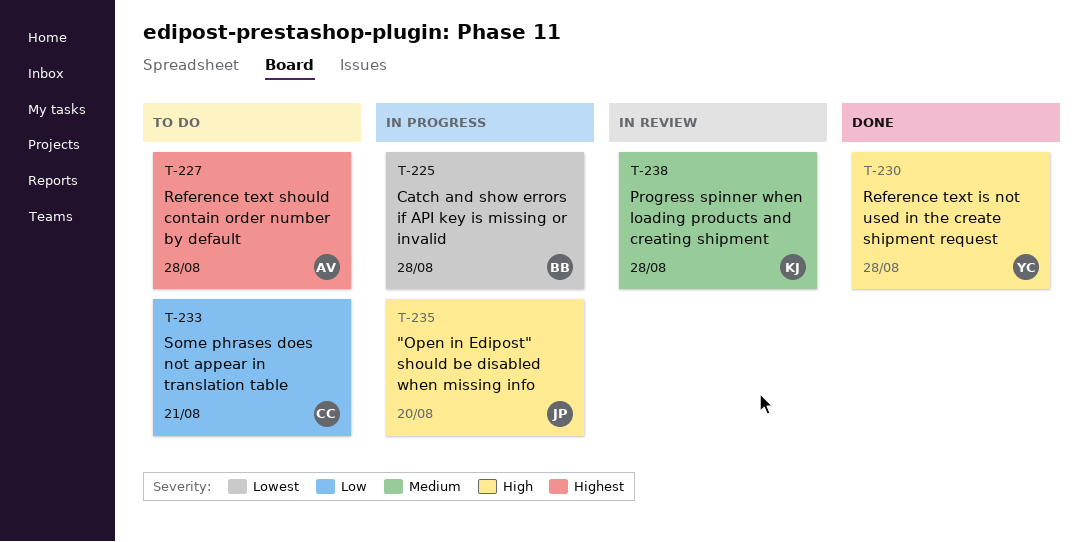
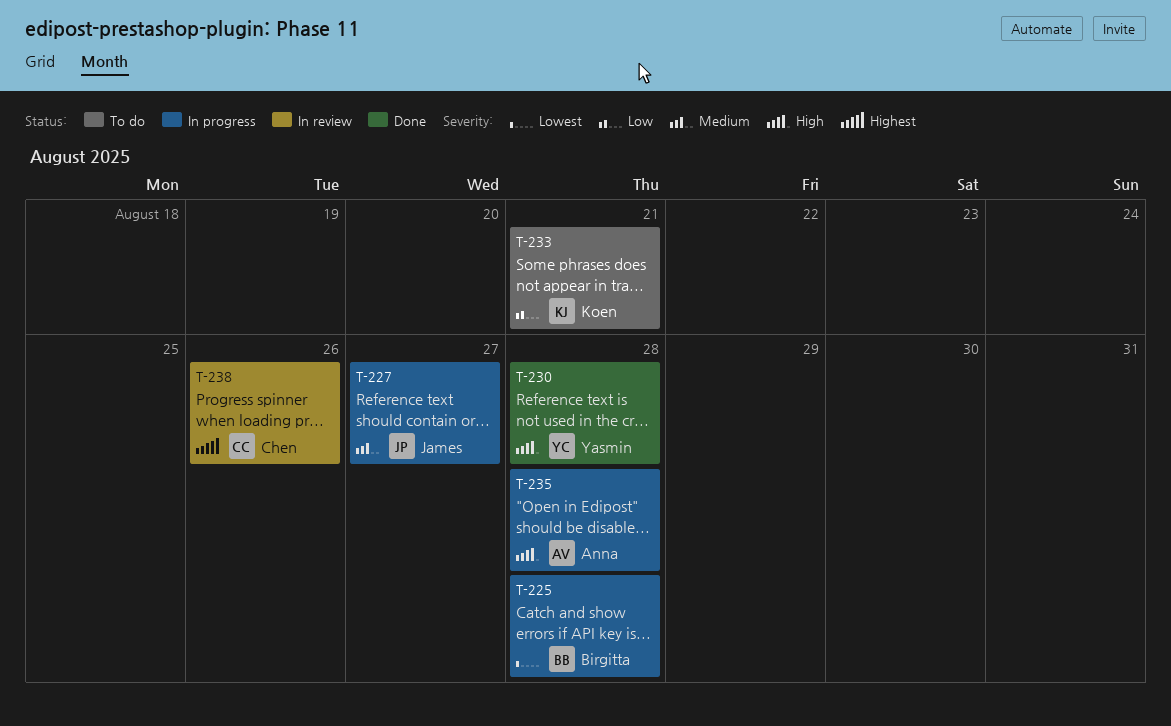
T-227, status: To do -> In progress
T-227, owner: Anna -> James
T-227, priority: Highest -> Medium
T-227, due: Aug 28 -> Aug 27
T-233, owner: Chen -> Koen
T-235, owner: James -> Anna
T-235, due: Aug 20 -> Aug 28
T-238, owner: Koen -> Chen
T-238, priority: Medium -> Highest
T-238, due: Aug 28 -> Aug 26

